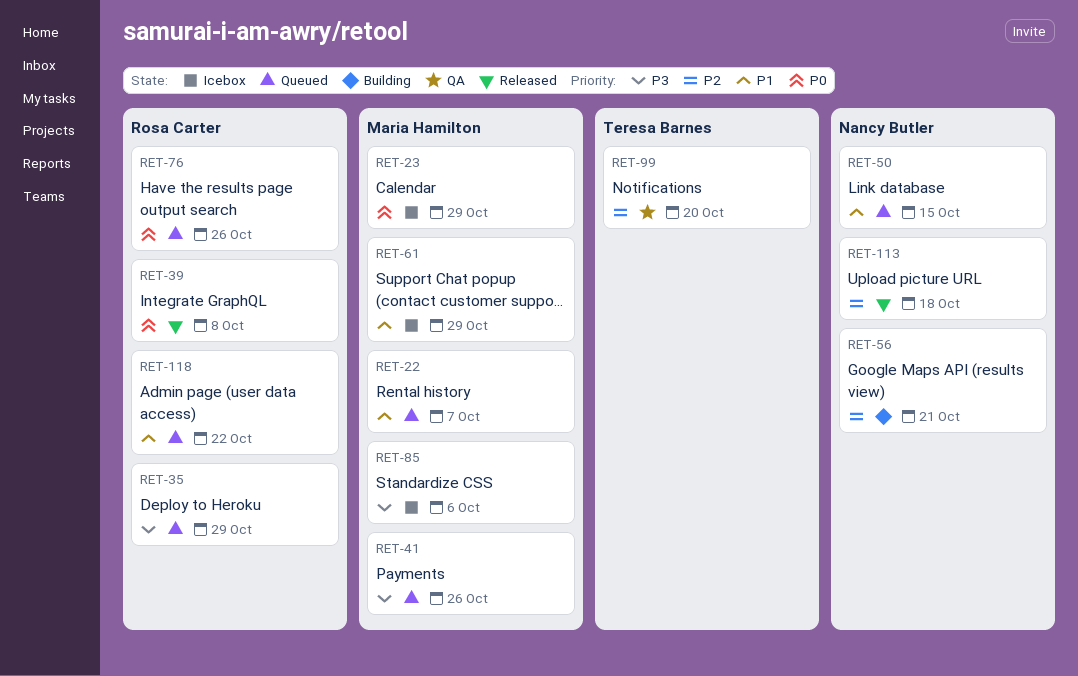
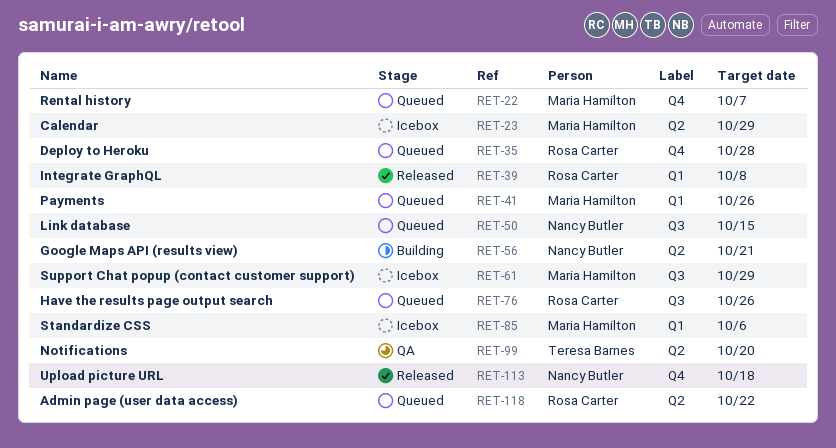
RET-35, due: Oct 29 -> Oct 28

